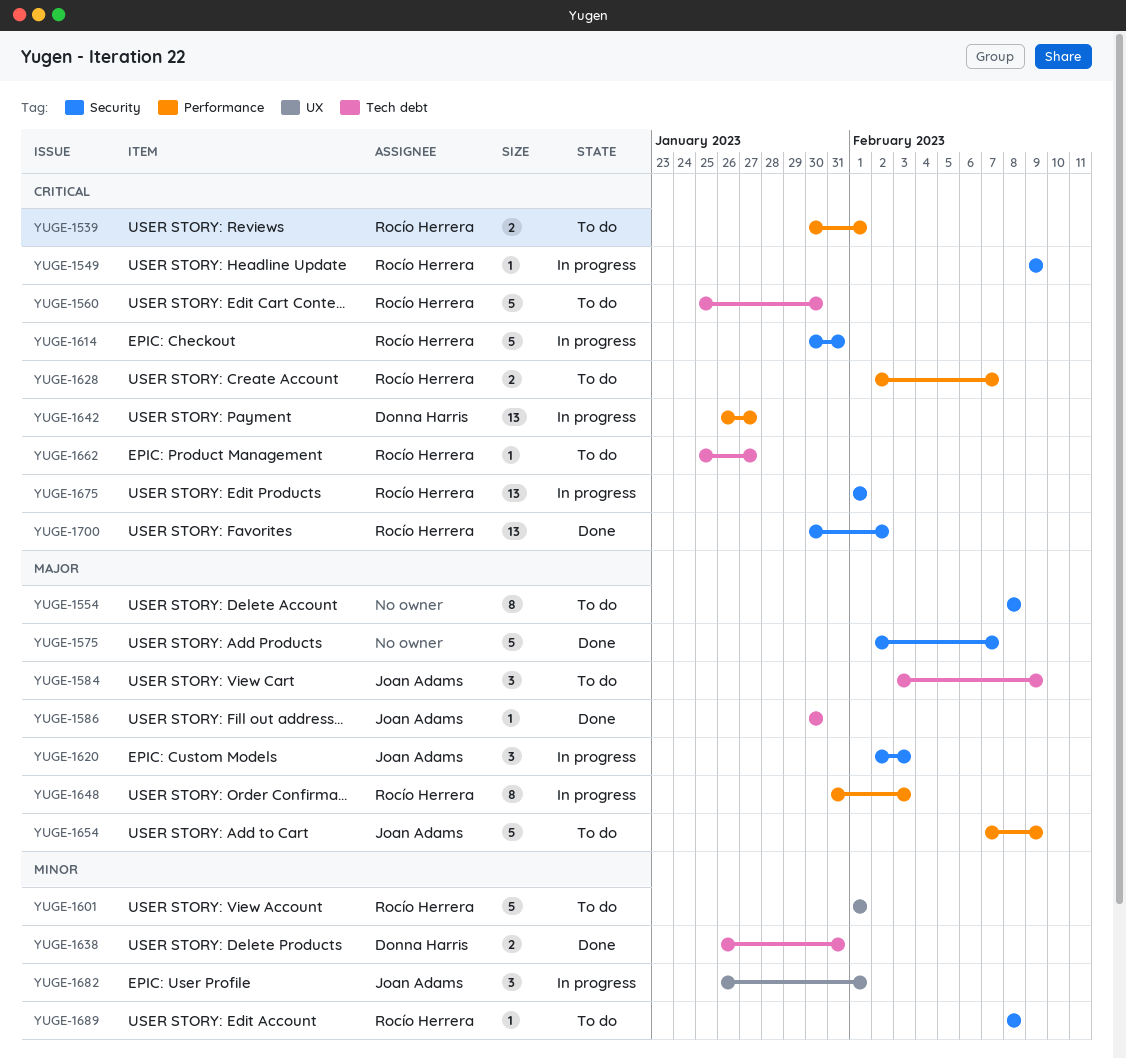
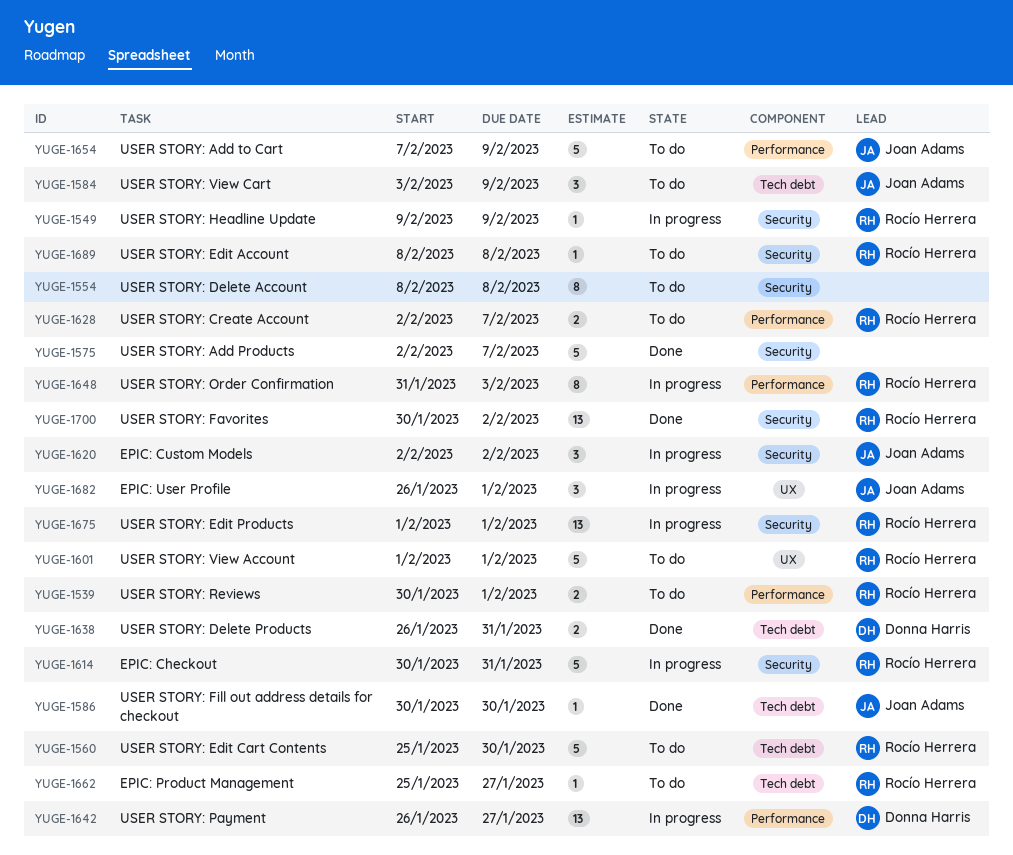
YUGE-1620, due: Feb 3 -> Feb 2

